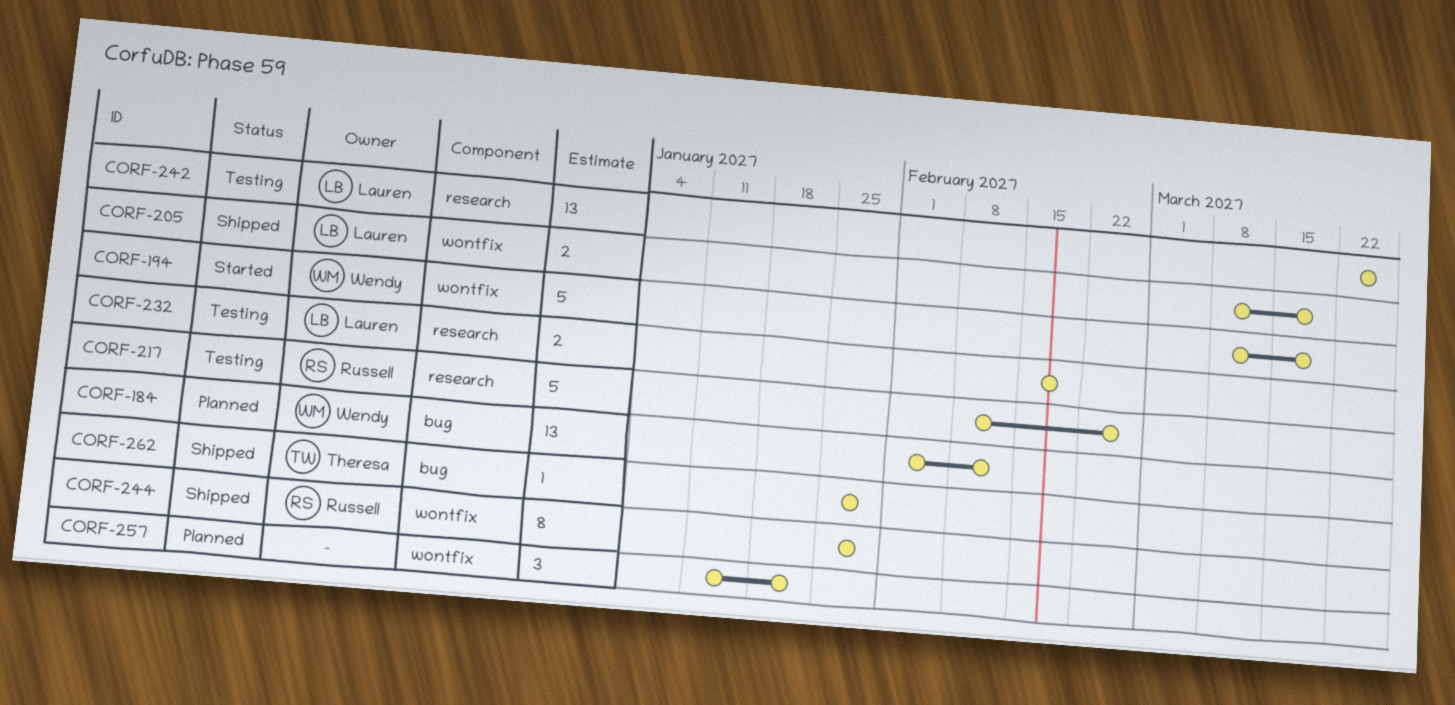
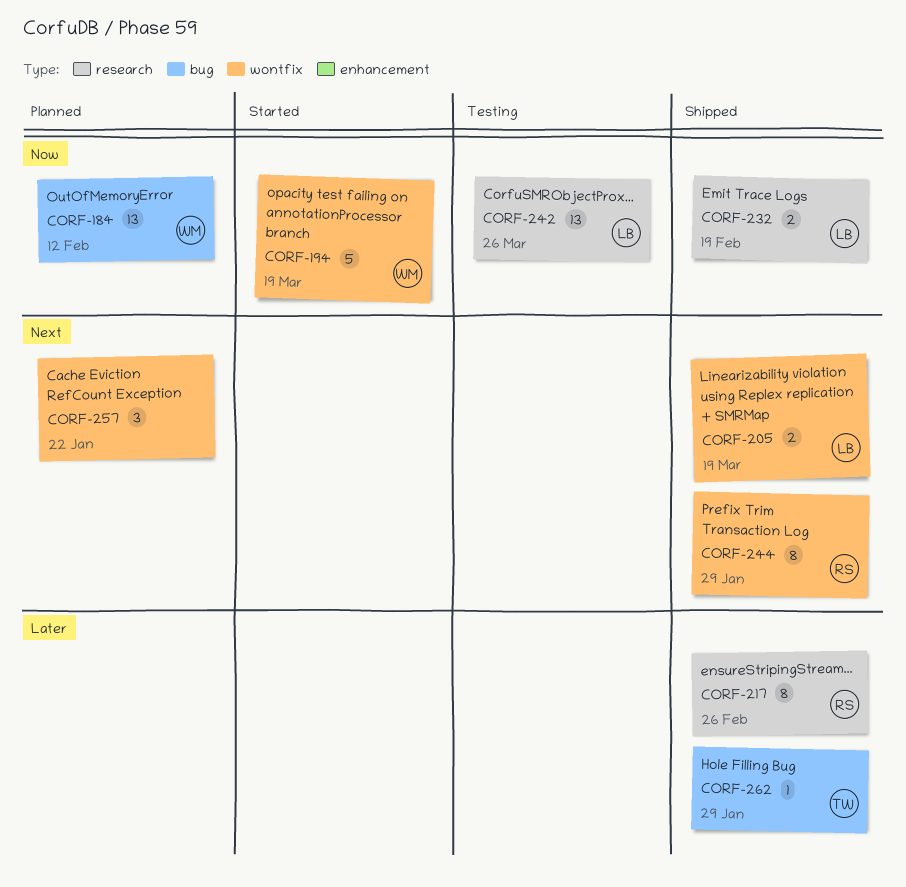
CORF-217, status: Testing -> Shipped
CORF-217, estimate: 5 -> 8
CORF-232, status: Testing -> Shipped

